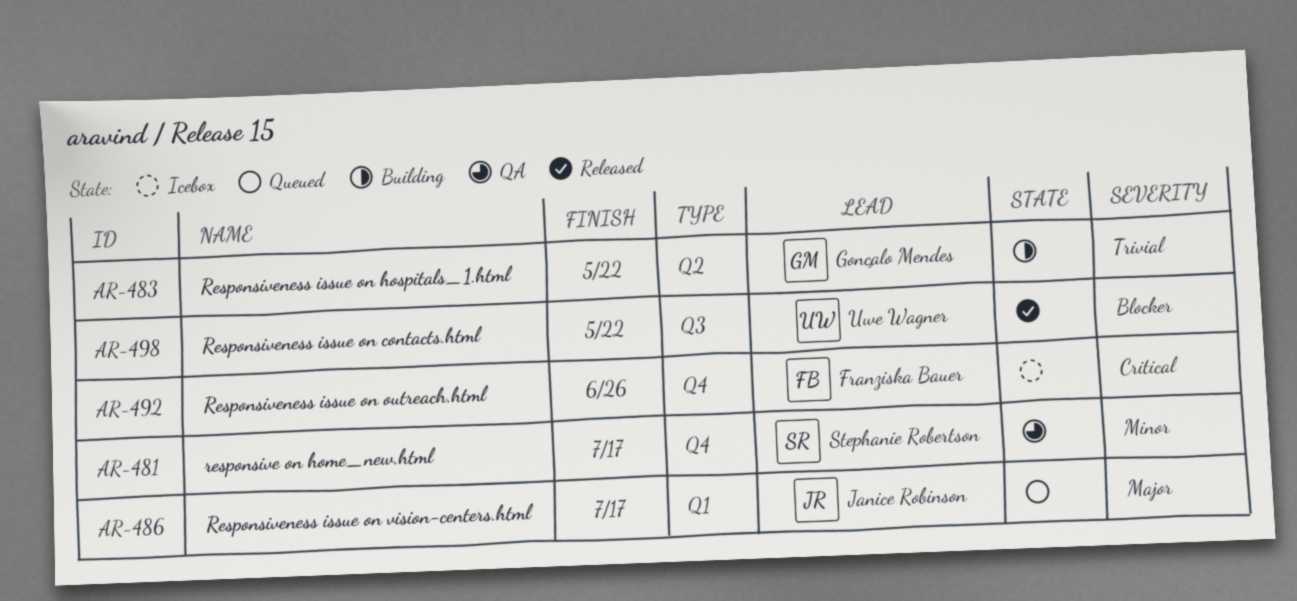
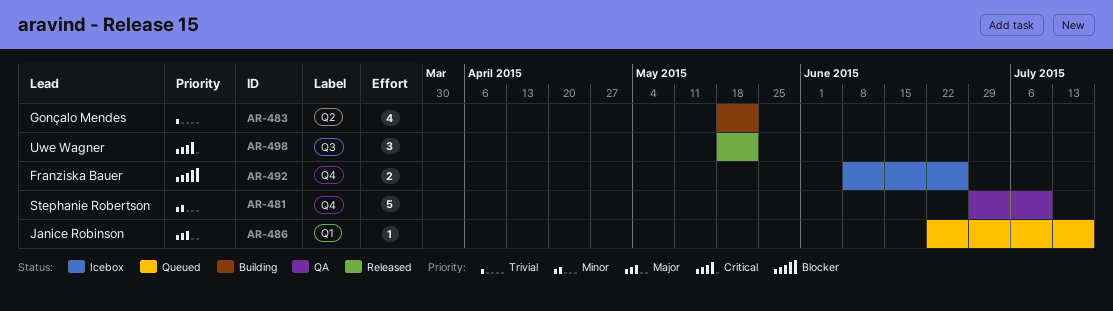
AR-481, due: Jul 17 -> Jul 10
AR-492, priority: Critical -> Blocker
AR-498, priority: Blocker -> Critical

